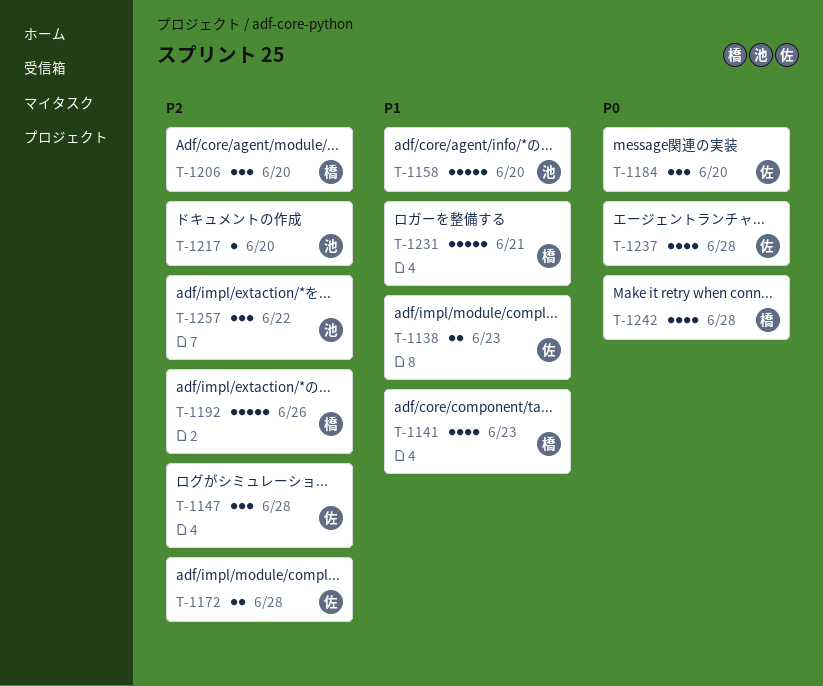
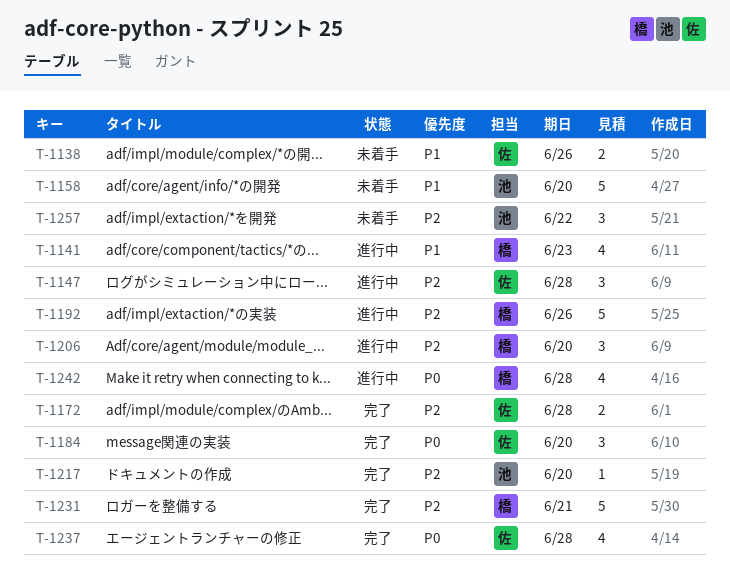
T-1138, due: Jun 23 -> Jun 26
T-1231, priority: P1 -> P2

